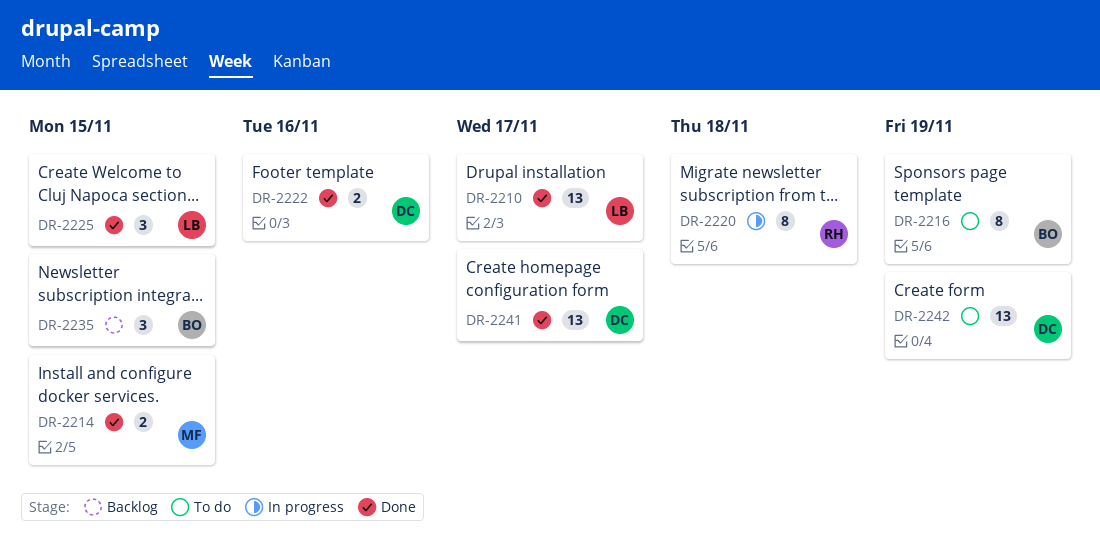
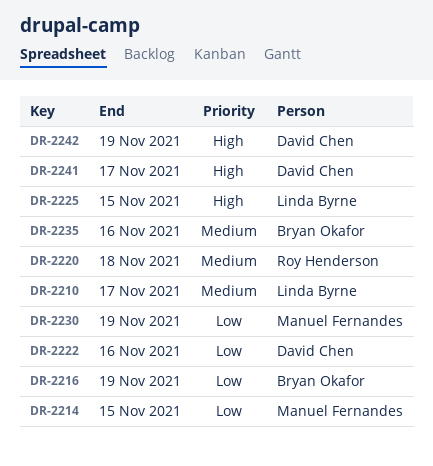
DR-2230: none -> present
DR-2235, due: Nov 15 -> Nov 16

